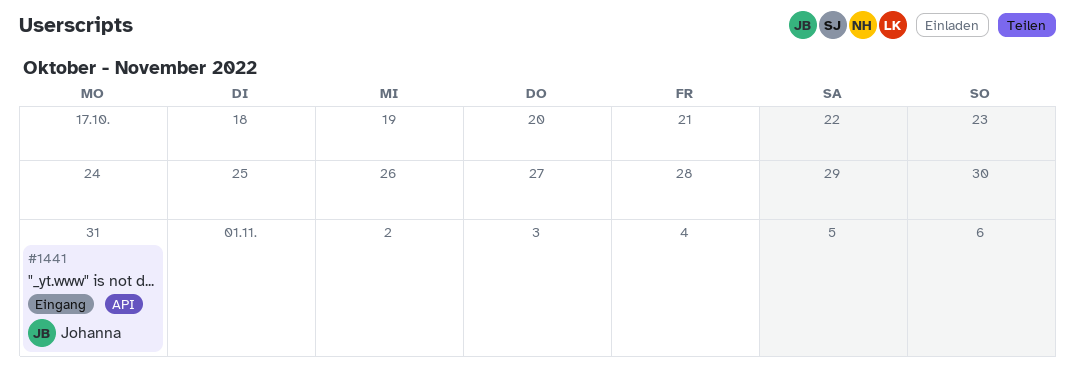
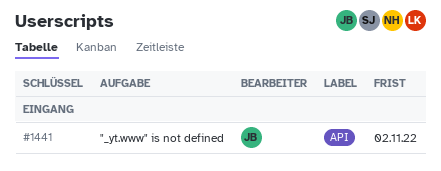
#1441, due: Oct 31 -> Nov 2

